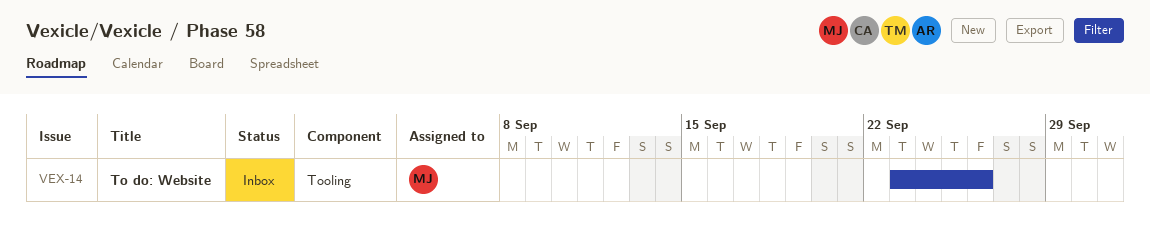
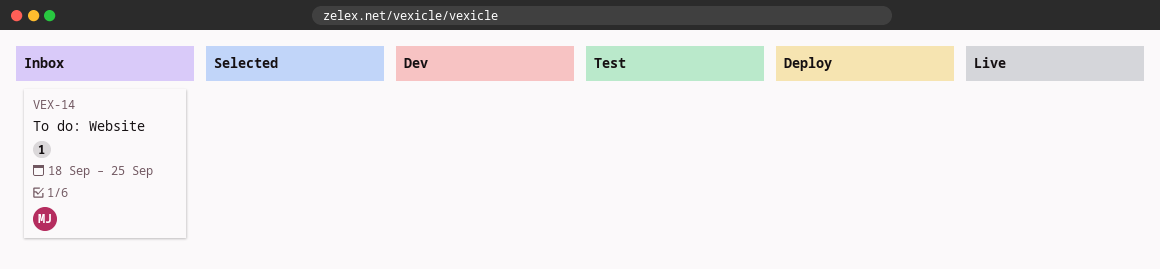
VEX-14, start: Sep 23 -> Sep 18
VEX-14, due: Sep 26 -> Sep 25

